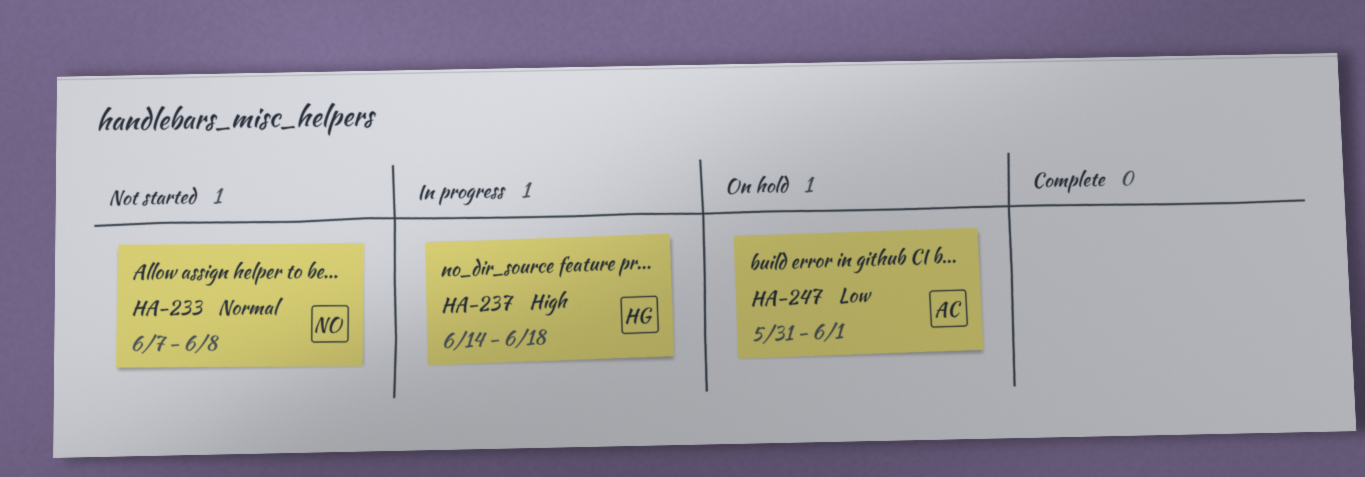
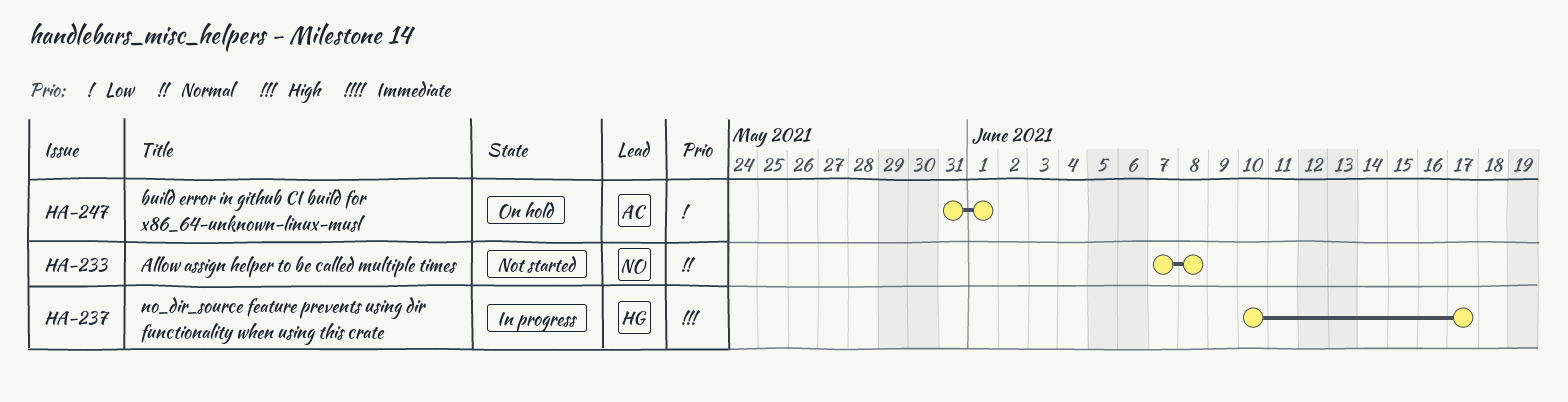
HA-237, start: Jun 14 -> Jun 10
HA-237, due: Jun 18 -> Jun 17

